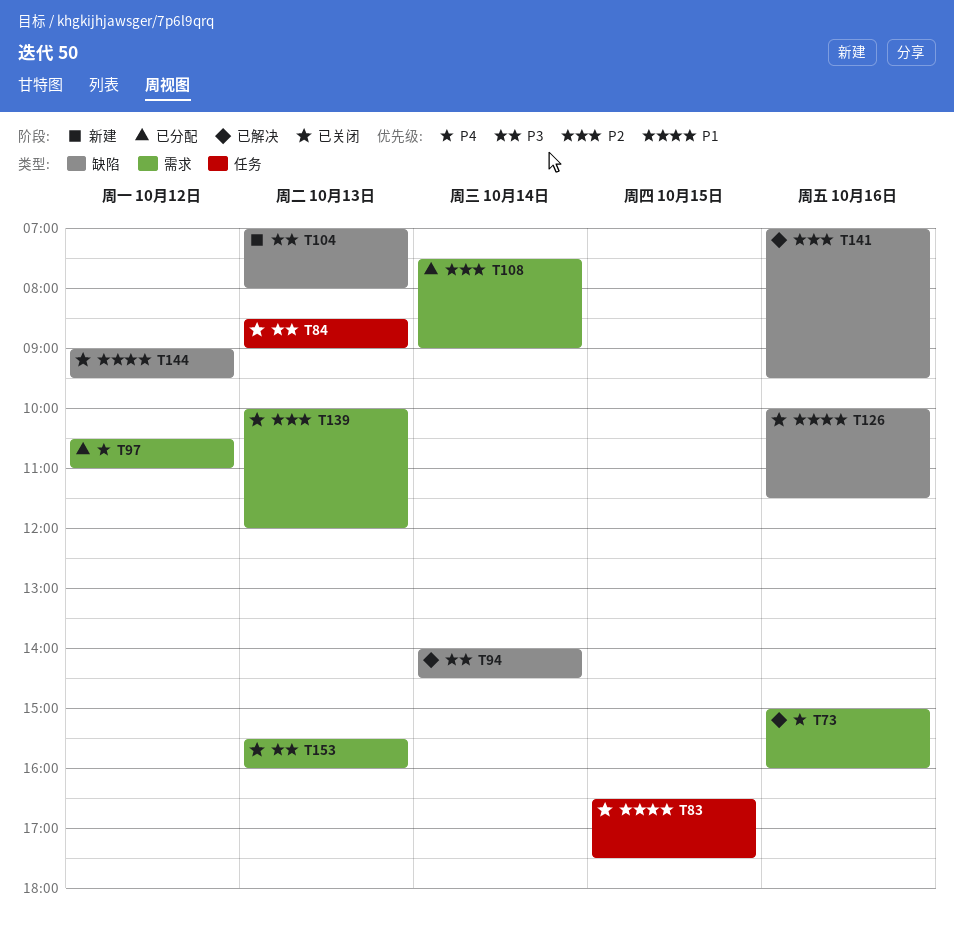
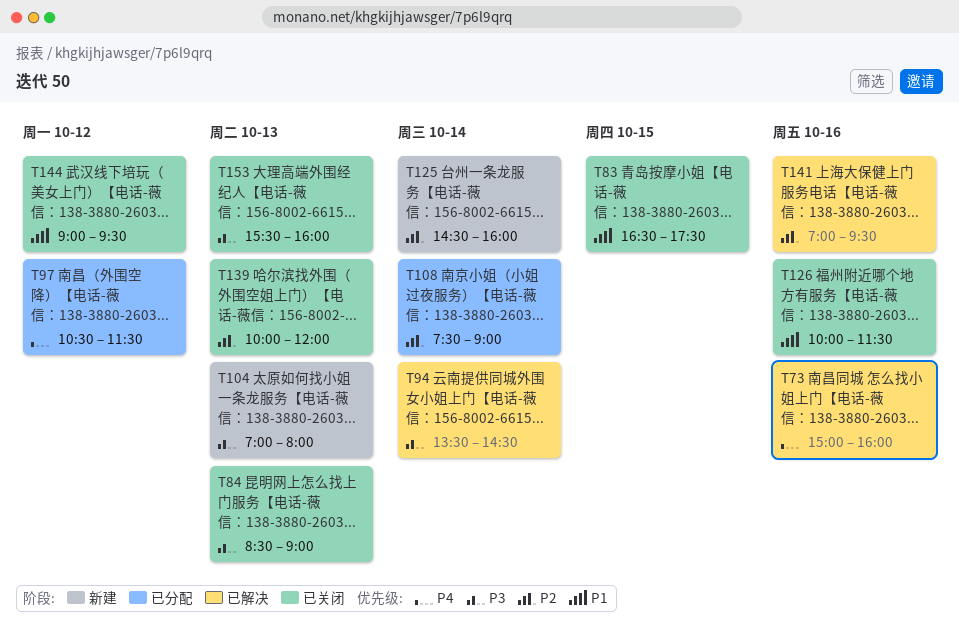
T94, begins: 14:00 -> 13:30
T97, ends: 11:00 -> 11:30
T125: none -> present

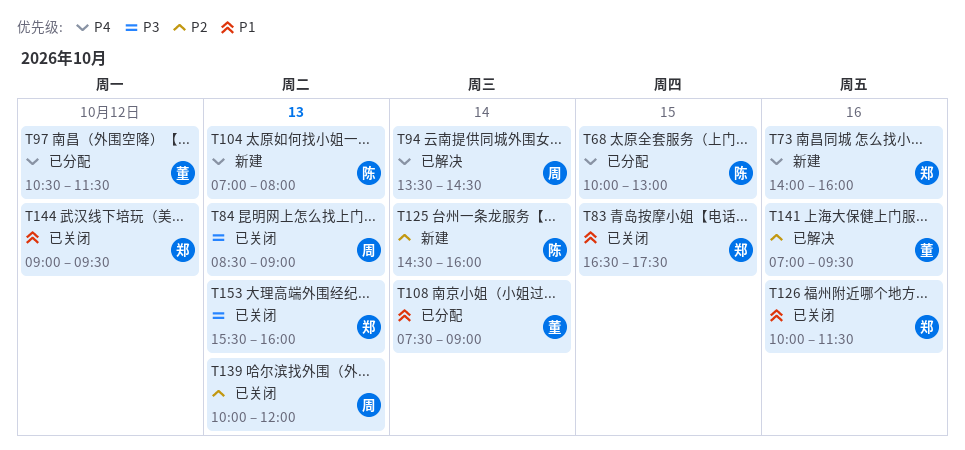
T68: none -> present
T73, status: 已解决 -> 新建
T73, begins: 15:00 -> 14:00
T94, priority: P3 -> P4
T104, priority: P3 -> P4
T108, priority: P2 -> P1

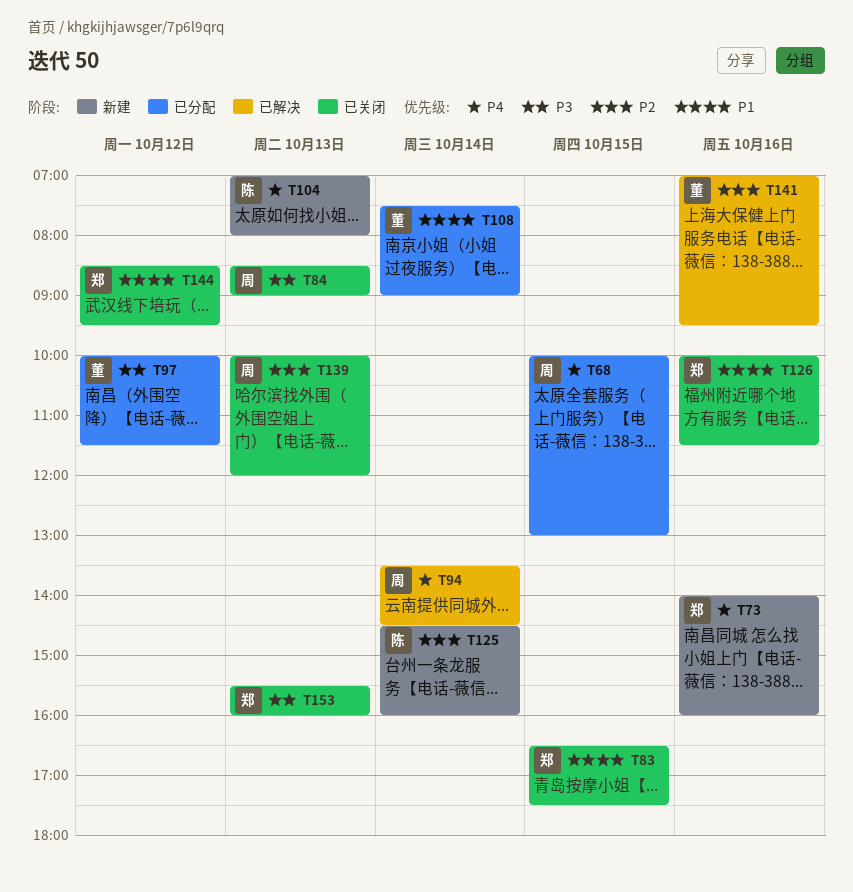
T68, owner: 陈 -> 周
T97, priority: P4 -> P3
T97, begins: 10:30 -> 10:00
T144, begins: 09:00 -> 08:30

